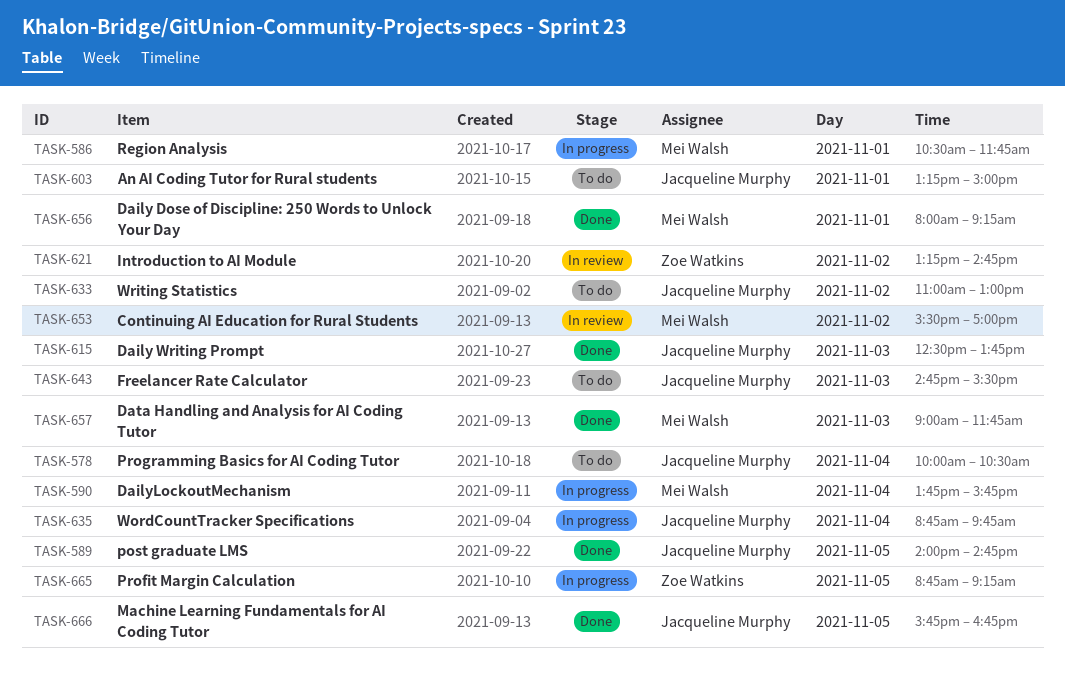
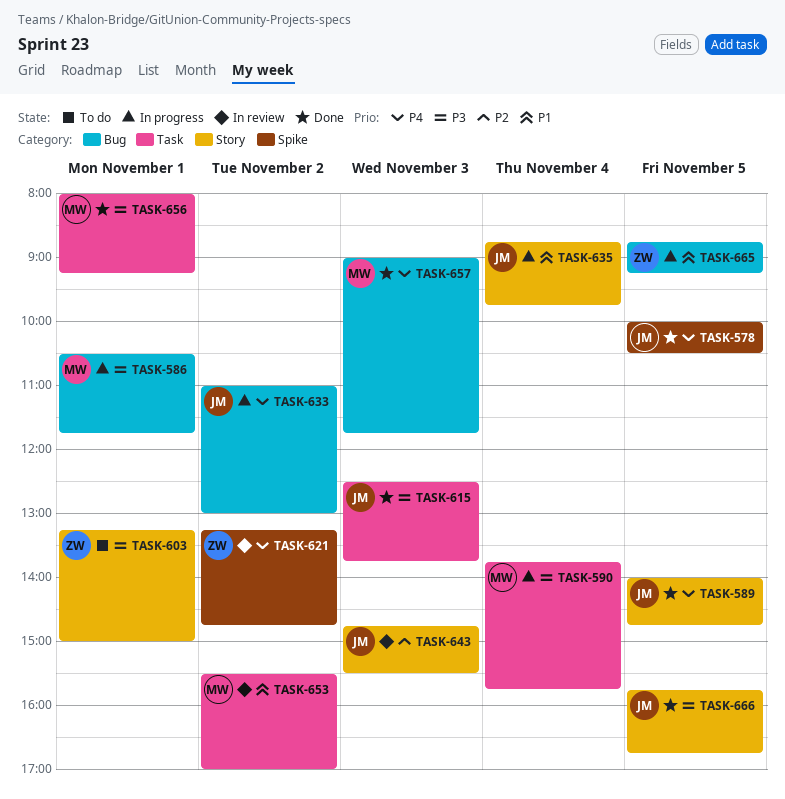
TASK-578, status: To do -> Done
TASK-578, day: Nov 4 -> Nov 5
TASK-603, owner: Jacqueline Murphy -> Zoe Watkins
TASK-633, status: To do -> In progress
TASK-643, status: To do -> In review

